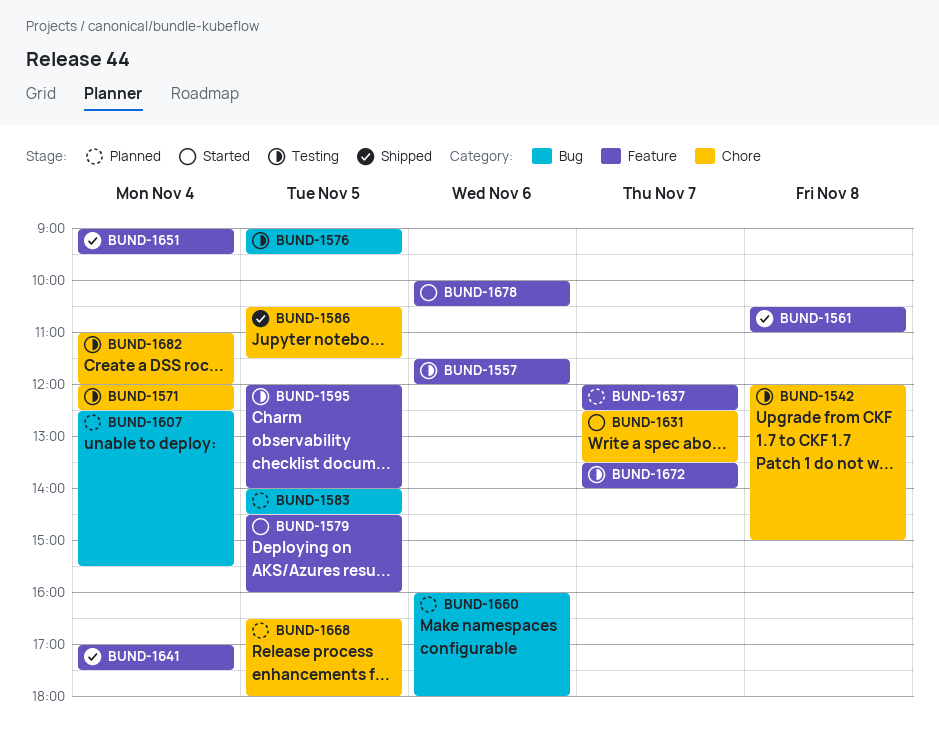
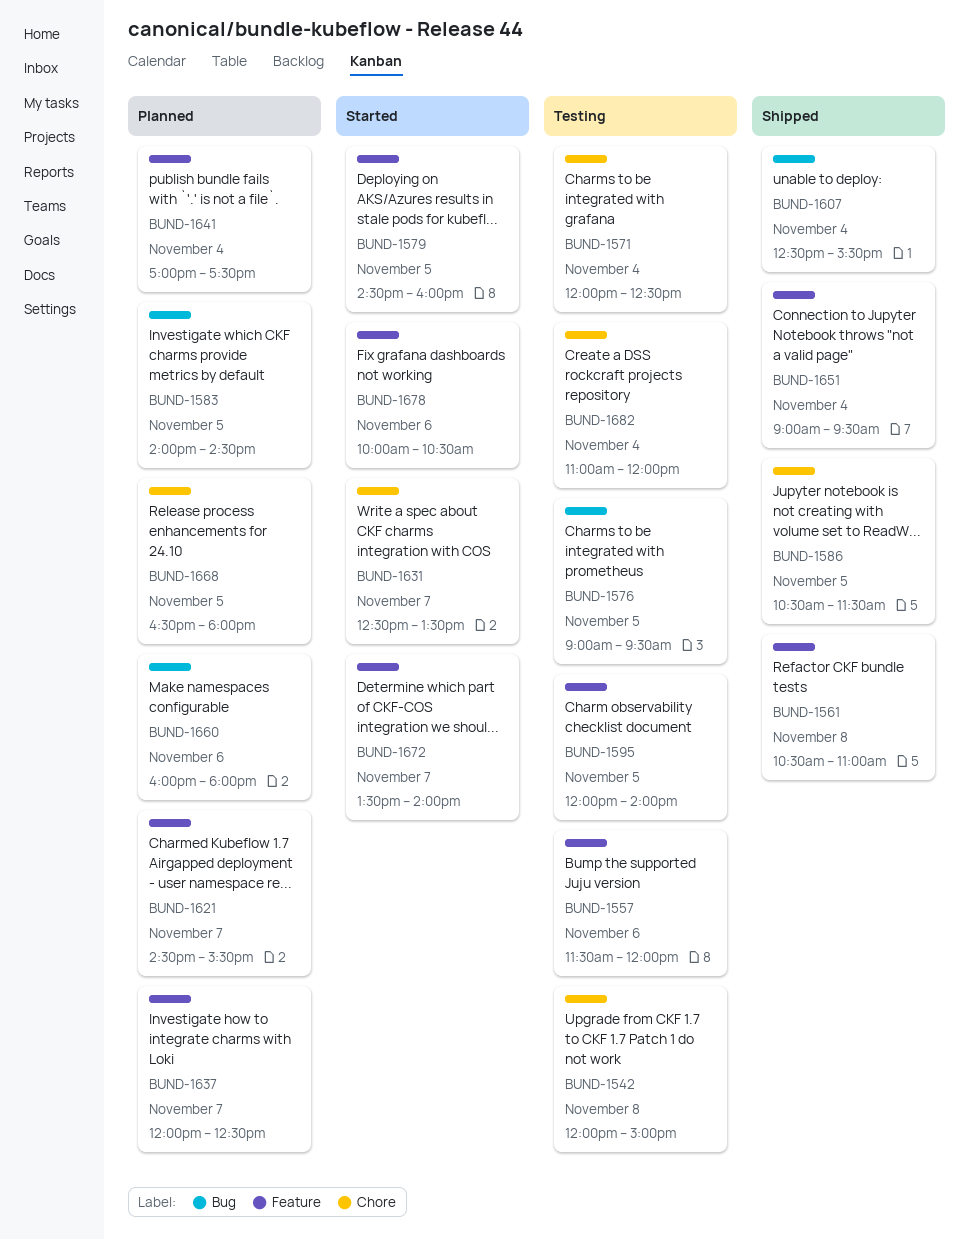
BUND-1607, status: Planned -> Shipped
BUND-1621: none -> present
BUND-1641, status: Shipped -> Planned
BUND-1672, status: Testing -> Started

